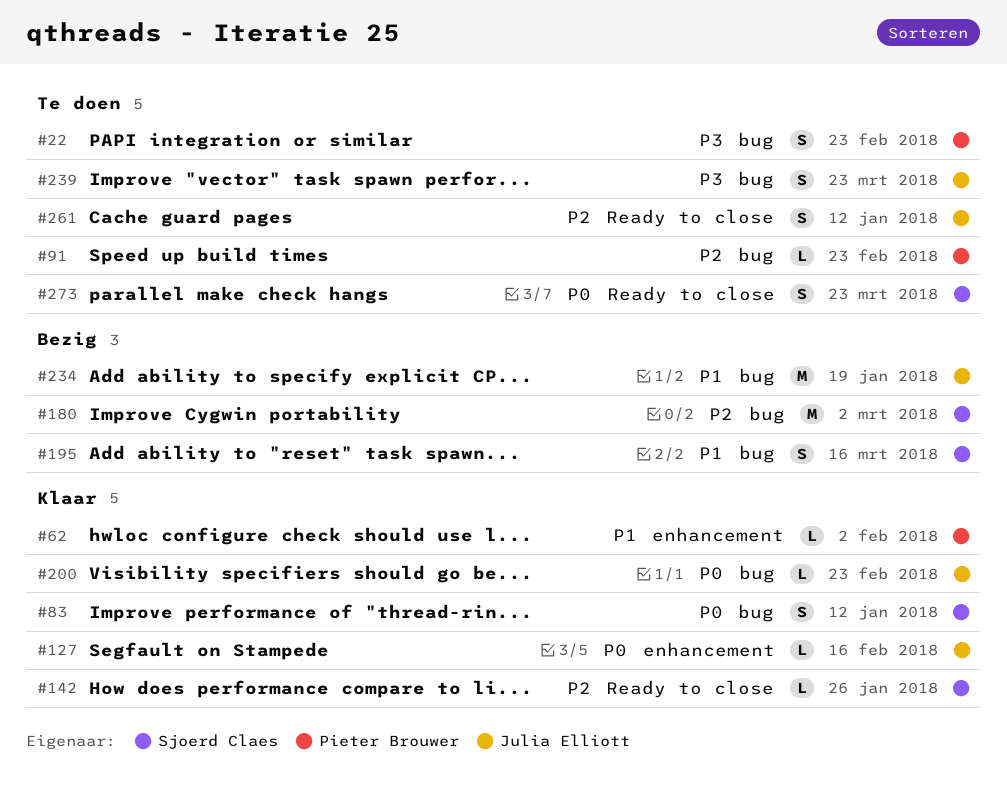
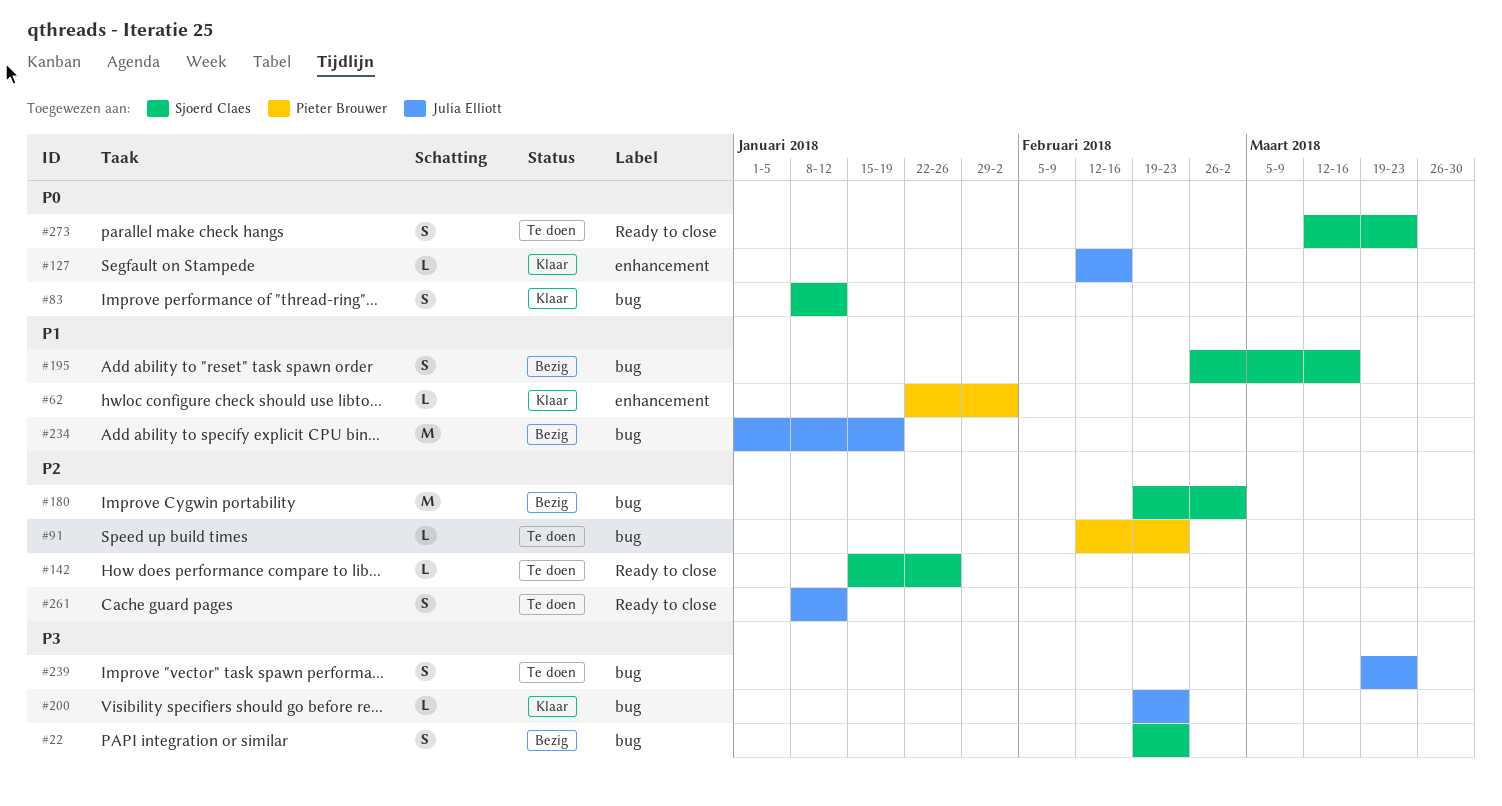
#22, status: Te doen -> Bezig
#22, owner: Pieter Brouwer -> Sjoerd Claes
#142, status: Klaar -> Te doen
#200, priority: P0 -> P3

